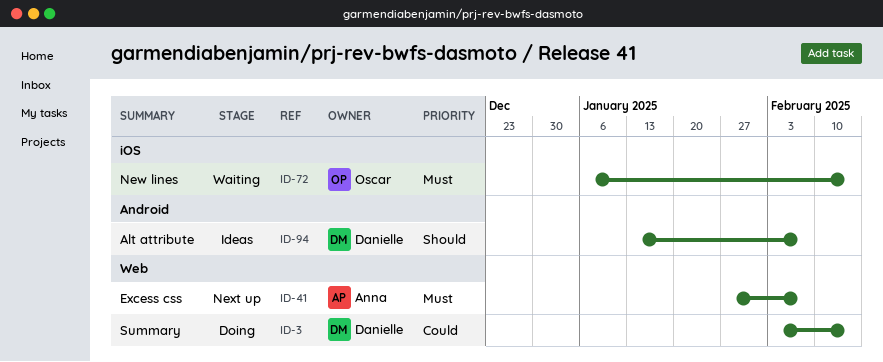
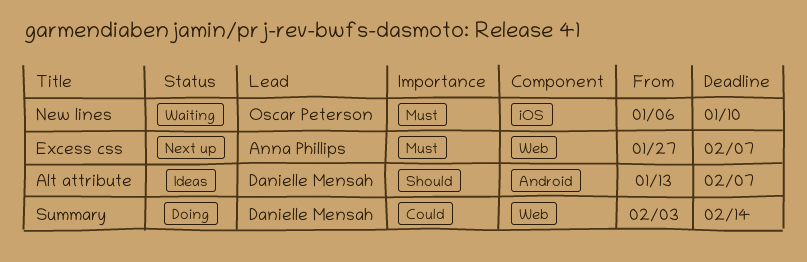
New lines, due: Feb 14 -> Jan 10

